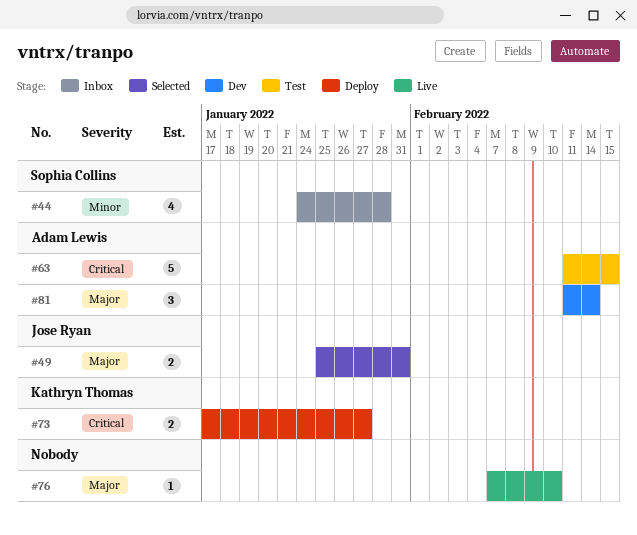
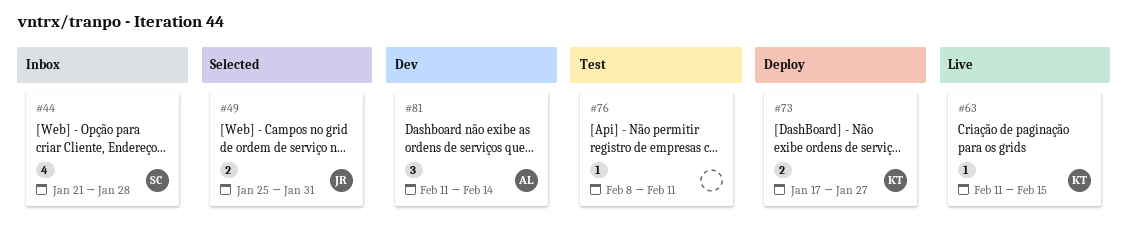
#44, start: Jan 24 -> Jan 21
#63, status: Test -> Live
#63, owner: Adam Lewis -> Kathryn Thomas
#63, estimate: 5 -> 1
#76, status: Live -> Test
#76, start: Feb 7 -> Feb 8
#76, due: Feb 10 -> Feb 11

